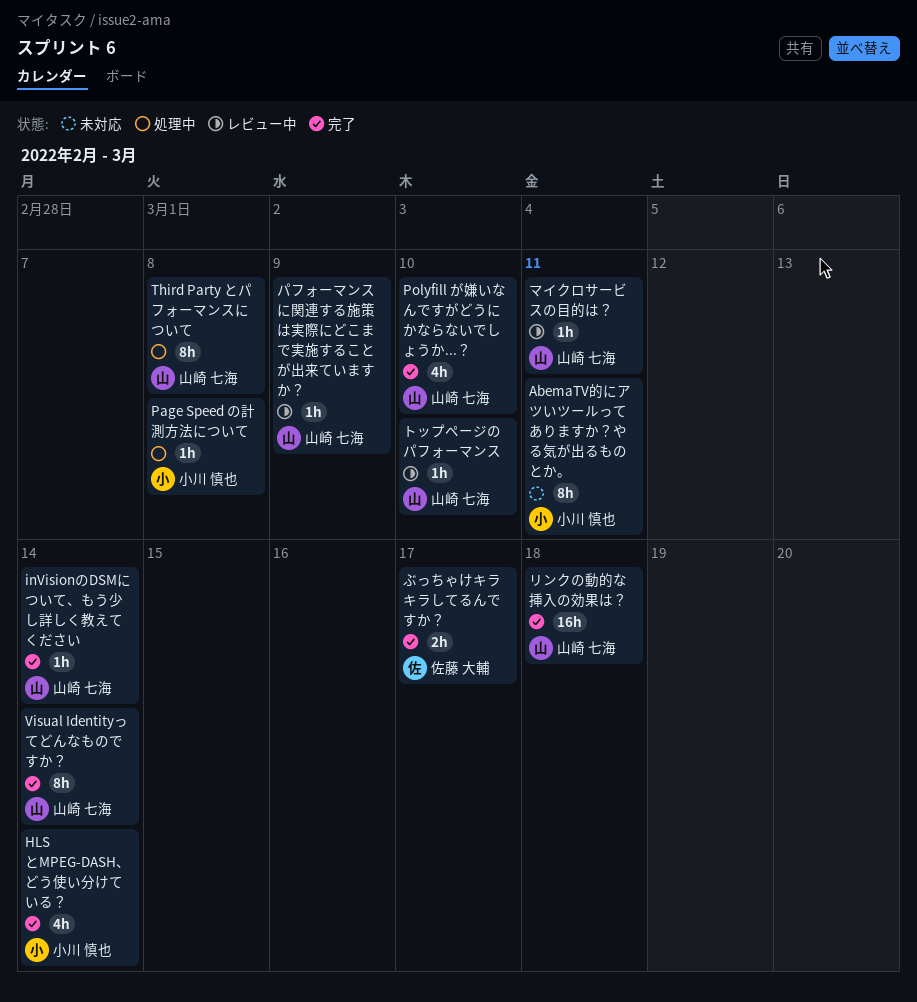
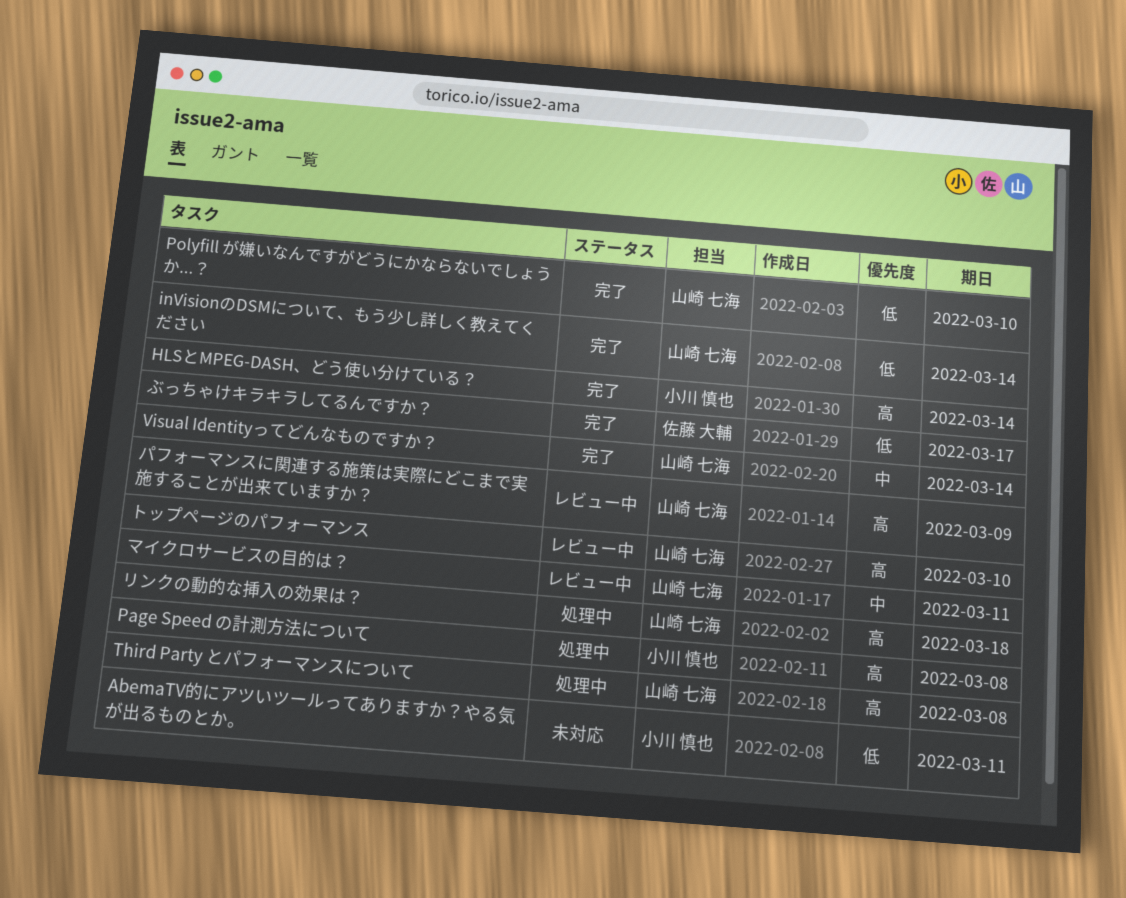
リンクの動的な挿入の効果は？, status: 完了 -> 処理中

